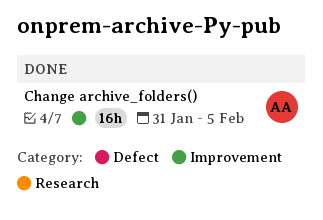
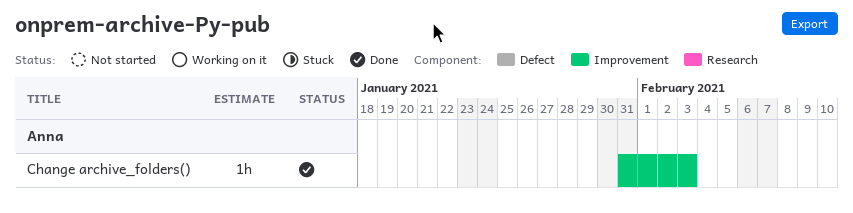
Change archive_folders(), estimate: 16h -> 1h
Change archive_folders(), due: Feb 5 -> Feb 3

